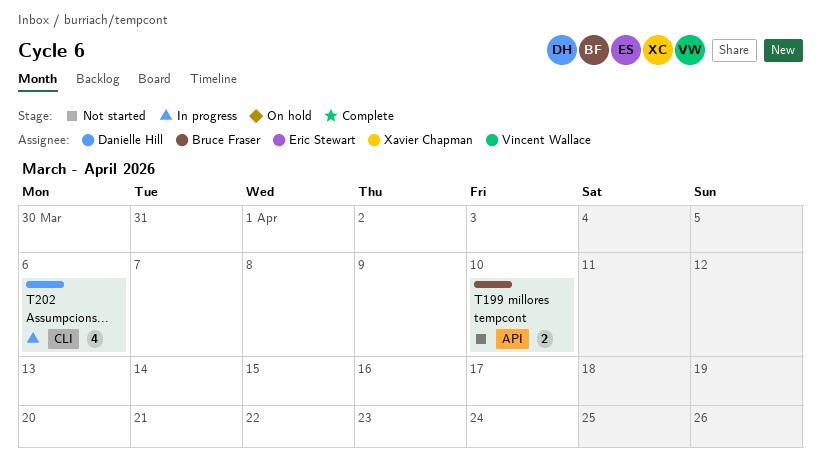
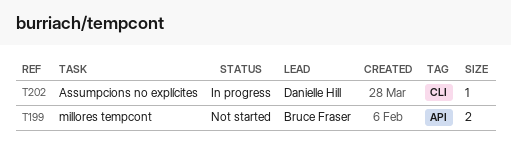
T202, estimate: 4 -> 1

